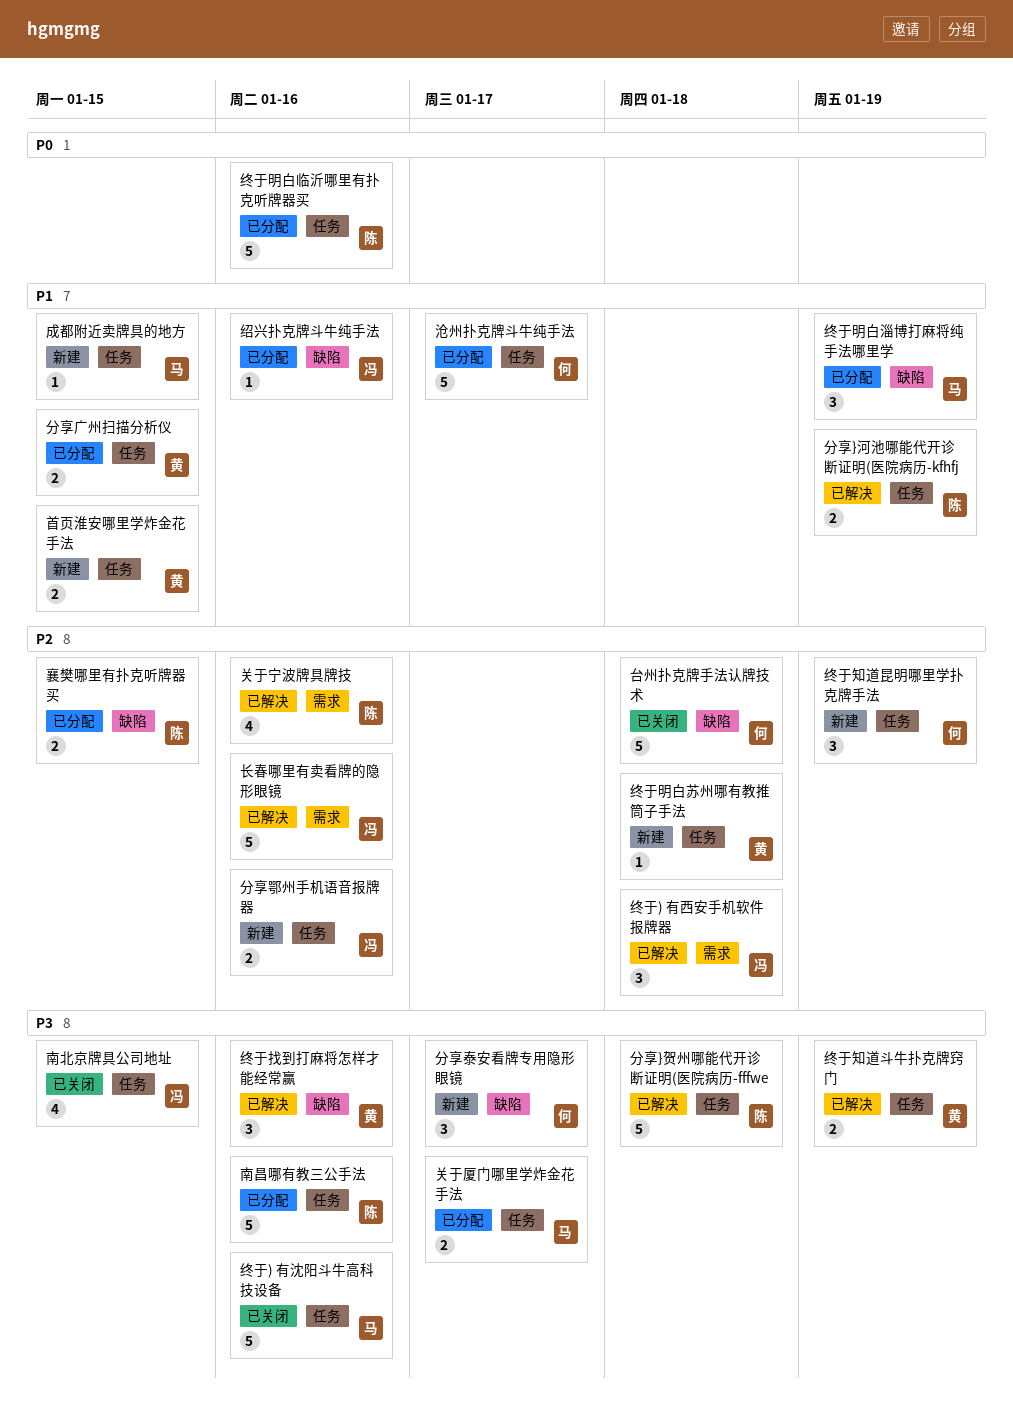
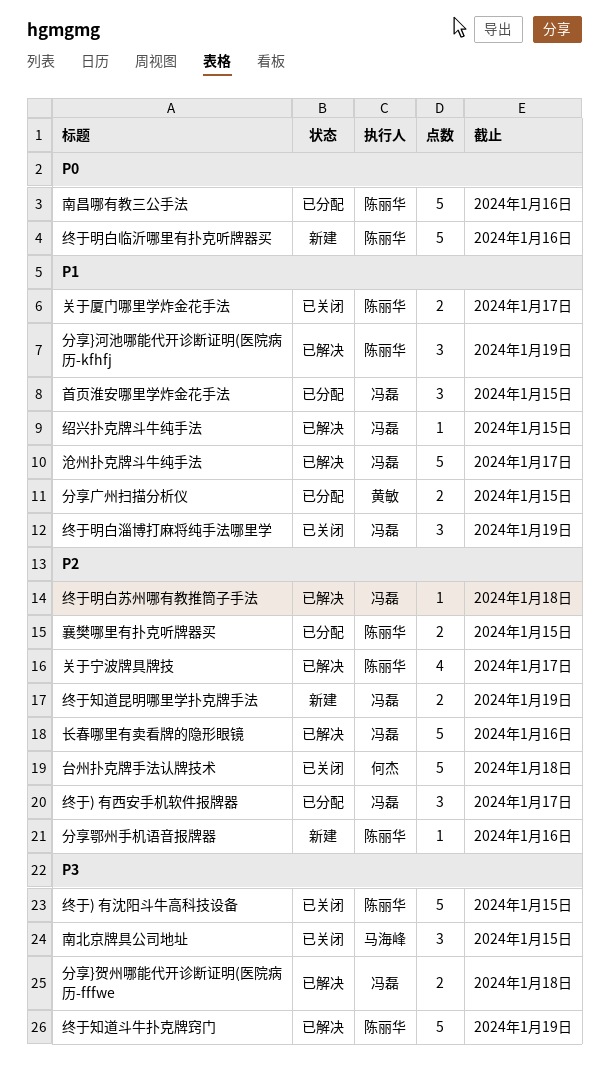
关于厦门哪里学炸金花手法, status: 已分配 -> 已关闭
关于厦门哪里学炸金花手法, owner: 马海峰 -> 陈丽华
关于厦门哪里学炸金花手法, priority: P3 -> P1
关于宁波牌具牌技, due: Jan 16 -> Jan 17
分享}河池哪能代开诊断证明(医院病历-kfhfj, estimate: 2 -> 3
分享}贺州哪能代开诊断证明(医院病历-fffwe, owner: 陈丽华 -> 冯磊
分享}贺州哪能代开诊断证明(医院病历-fffwe, estimate: 5 -> 2
分享泰安看牌专用隐形眼镜: present -> none
分享鄂州手机语音报牌器, owner: 冯磊 -> 陈丽华
分享鄂州手机语音报牌器, estimate: 2 -> 1
南北京牌具公司地址, owner: 冯磊 -> 马海峰
南北京牌具公司地址, estimate: 4 -> 3
南昌哪有教三公手法, priority: P3 -> P0
成都附近卖牌具的地方: present -> none
沧州扑克牌斗牛纯手法, status: 已分配 -> 已解决
沧州扑克牌斗牛纯手法, owner: 何杰 -> 冯磊
终于) 有沈阳斗牛高科技设备, owner: 马海峰 -> 陈丽华
终于) 有沈阳斗牛高科技设备, due: Jan 16 -> Jan 15
终于) 有西安手机软件报牌器, status: 已解决 -> 已分配
终于) 有西安手机软件报牌器, due: Jan 18 -> Jan 17
终于找到打麻将怎样才能经常赢: present -> none
终于明白临沂哪里有扑克听牌器买, status: 已分配 -> 新建
终于明白淄博打麻将纯手法哪里学, status: 已分配 -> 已关闭
终于明白淄博打麻将纯手法哪里学, owner: 马海峰 -> 冯磊
终于明白苏州哪有教推筒子手法, status: 新建 -> 已解决
终于明白苏州哪有教推筒子手法, owner: 黄敏 -> 冯磊
终于知道斗牛扑克牌窍门, owner: 黄敏 -> 陈丽华
终于知道斗牛扑克牌窍门, estimate: 2 -> 5
终于知道昆明哪里学扑克牌手法, owner: 何杰 -> 冯磊
终于知道昆明哪里学扑克牌手法, estimate: 3 -> 2
绍兴扑克牌斗牛纯手法, status: 已分配 -> 已解决
绍兴扑克牌斗牛纯手法, due: Jan 16 -> Jan 15
首页淮安哪里学炸金花手法, status: 新建 -> 已分配
首页淮安哪里学炸金花手法, owner: 黄敏 -> 冯磊
首页淮安哪里学炸金花手法, estimate: 2 -> 3

